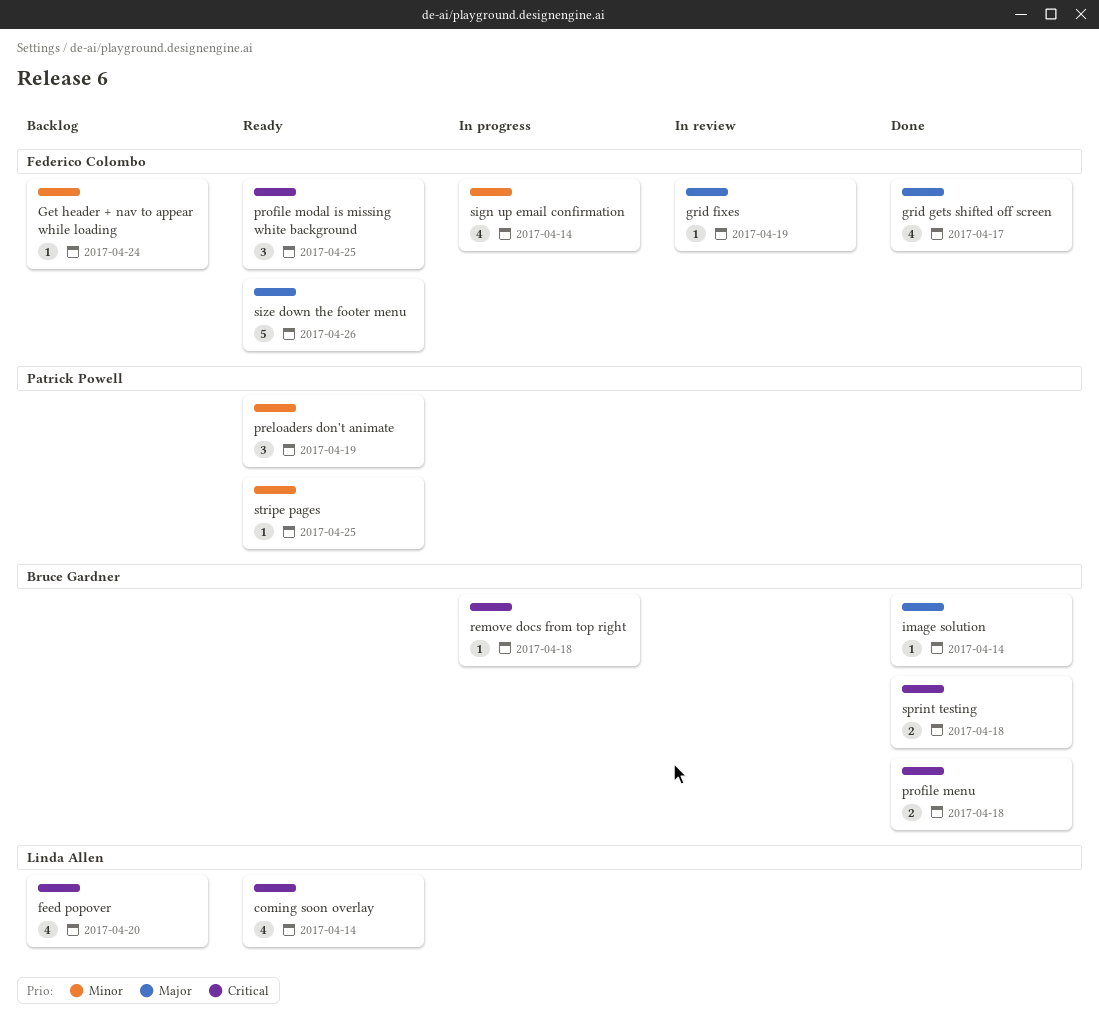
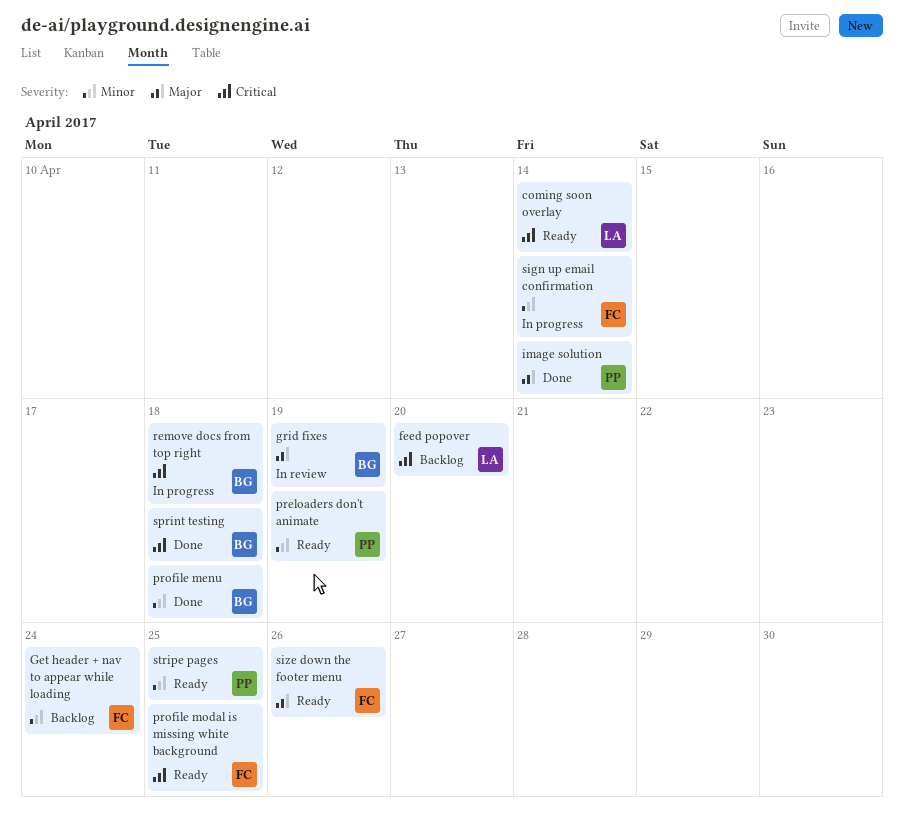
grid fixes, owner: Federico Colombo -> Bruce Gardner
grid gets shifted off screen: present -> none
image solution, owner: Bruce Gardner -> Patrick Powell
profile menu, priority: Critical -> Minor

